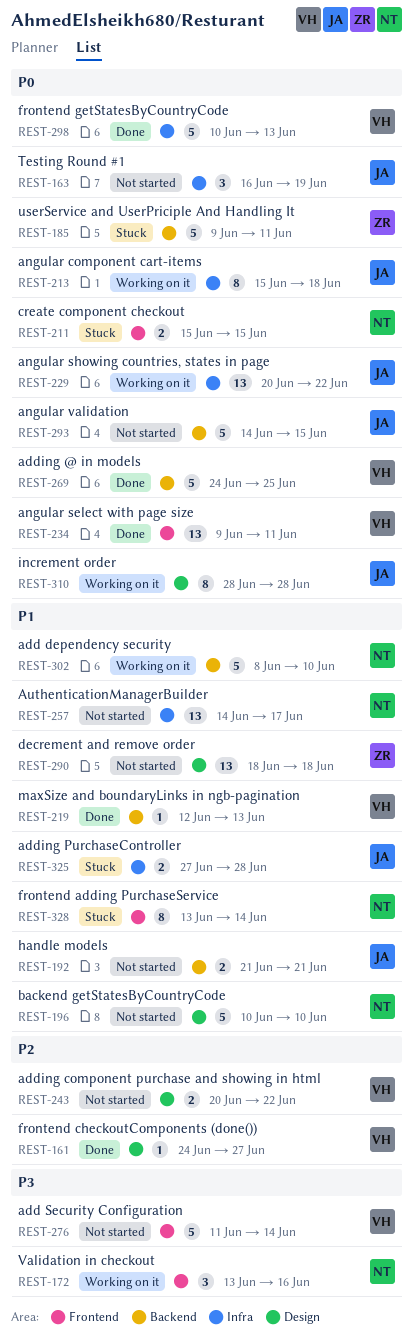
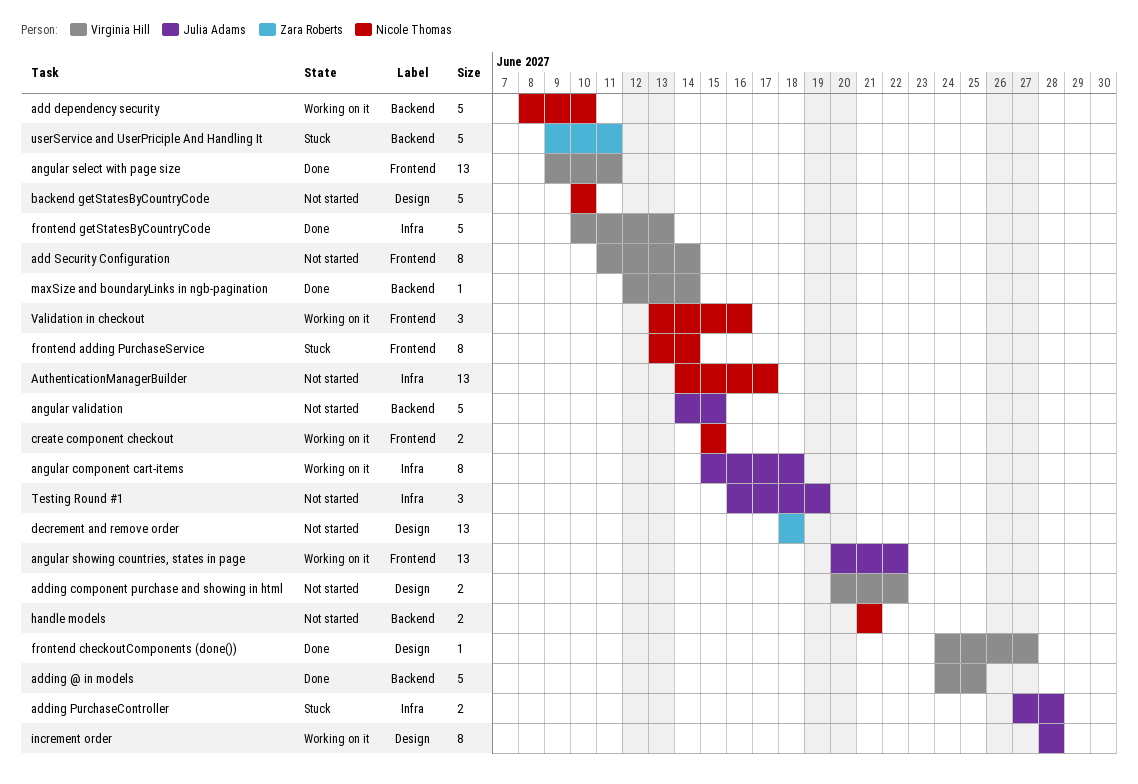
add Security Configuration, estimate: 5 -> 8
angular showing countries, states in page, label: Infra -> Frontend
create component checkout, status: Stuck -> Working on it
handle models, owner: Julia Adams -> Nicole Thomas
maxSize and boundaryLinks in ngb-pagination, due: Jun 13 -> Jun 14

